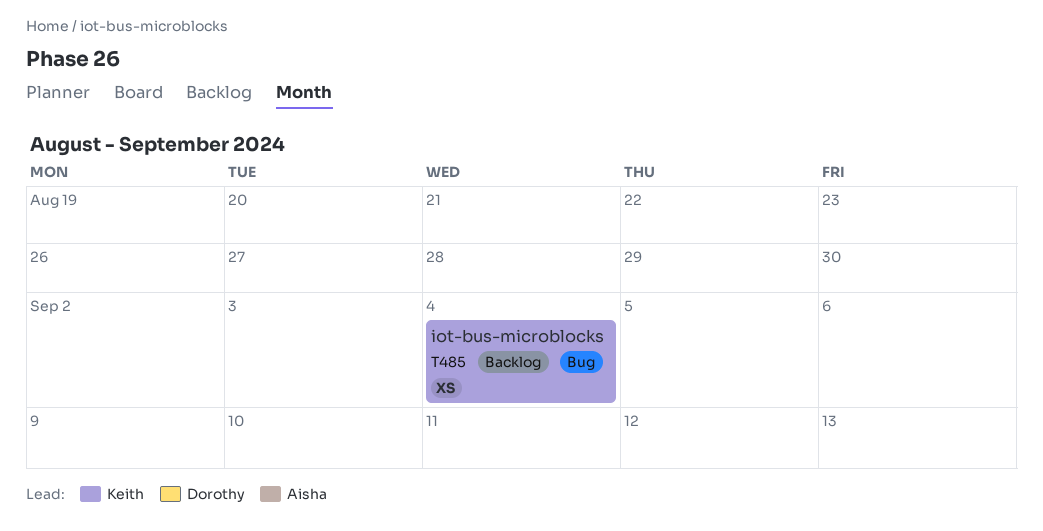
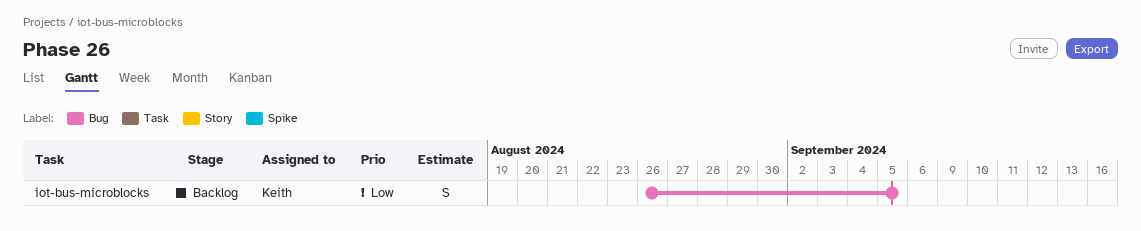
iot-bus-microblocks, estimate: XS -> S
iot-bus-microblocks, due: Sep 4 -> Sep 5

